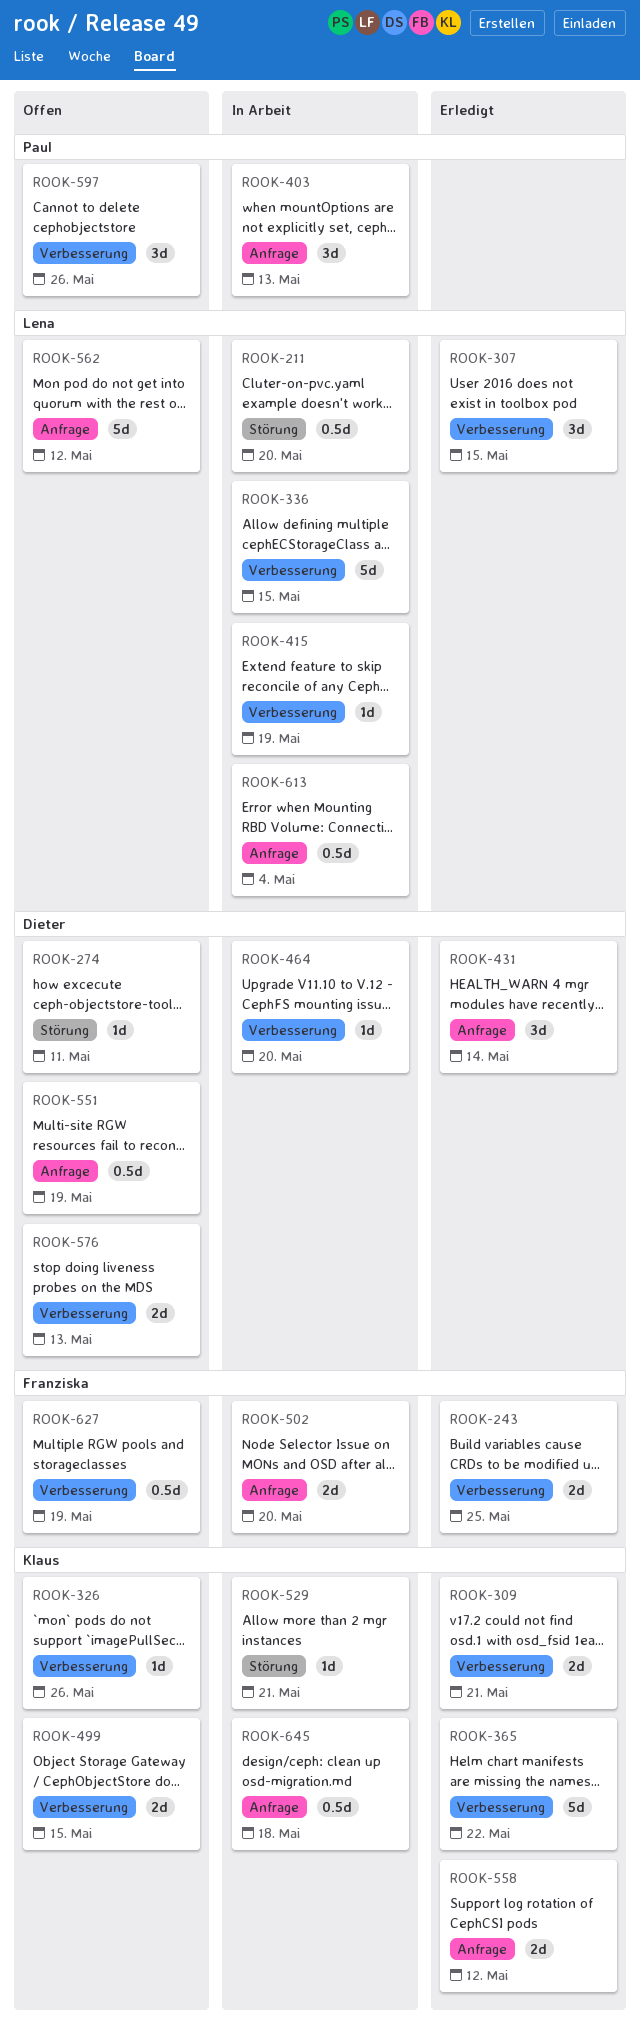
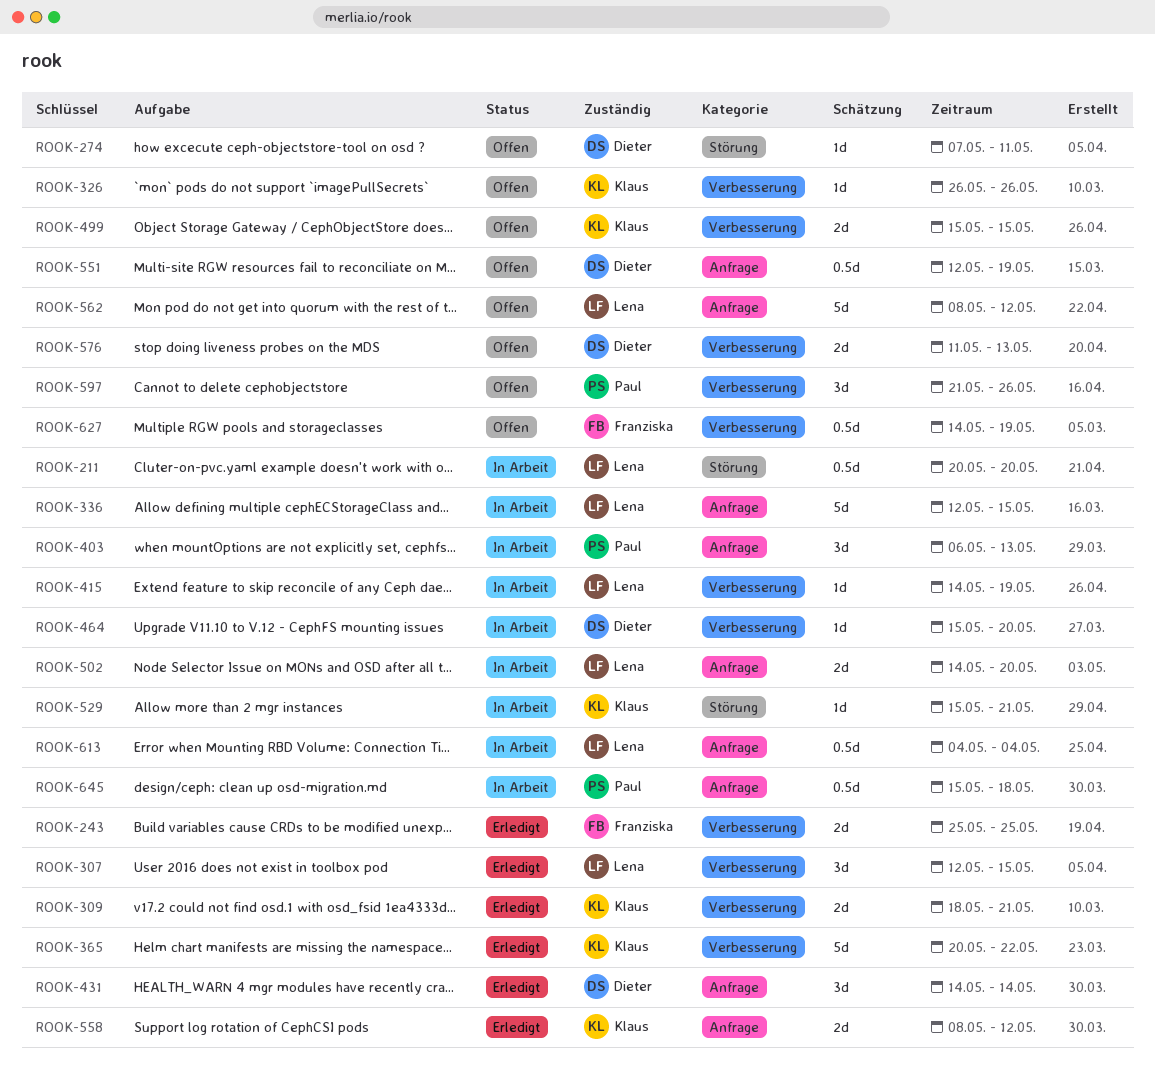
ROOK-336, label: Verbesserung -> Anfrage
ROOK-502, owner: Franziska -> Lena
ROOK-645, owner: Klaus -> Paul

